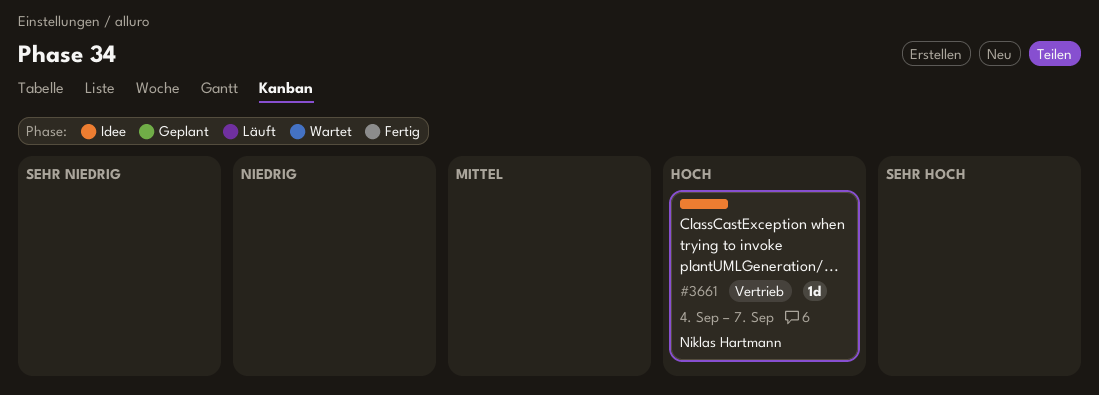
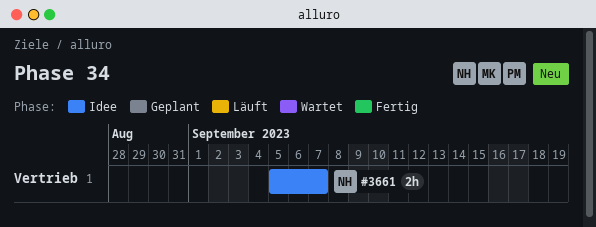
#3661, estimate: 1d -> 2h
#3661, start: Sep 4 -> Sep 5

